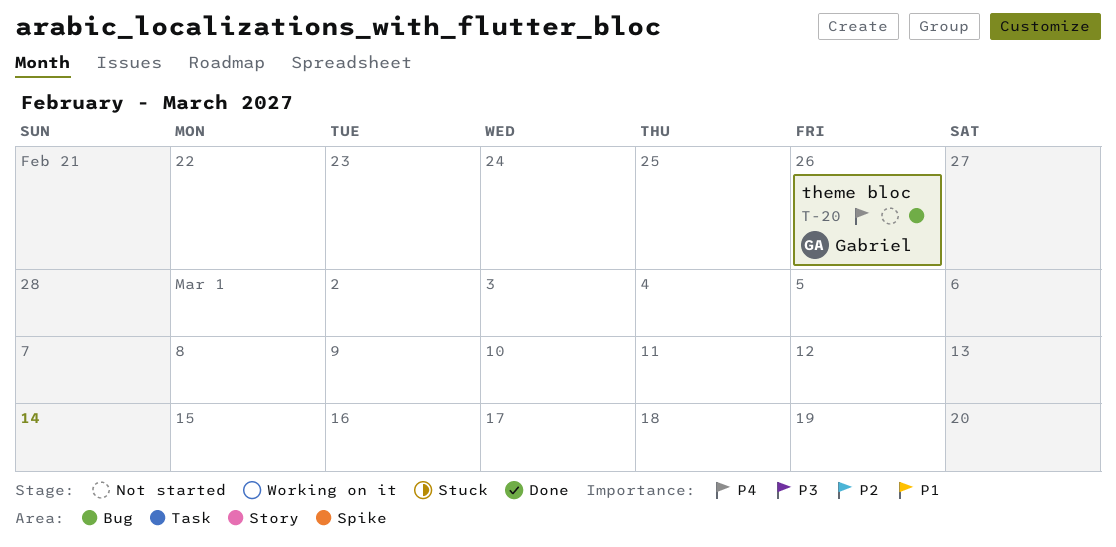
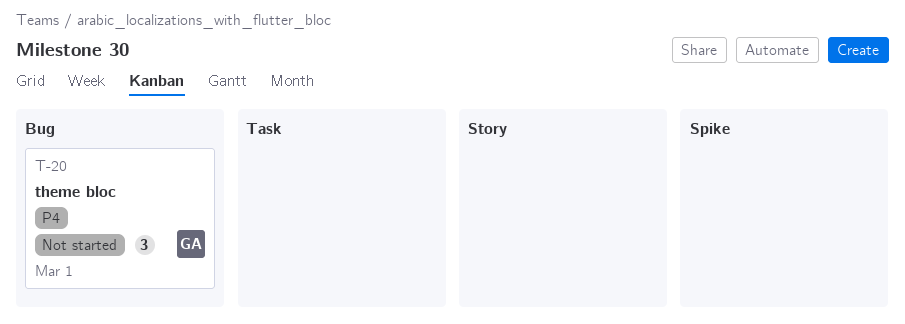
T-20, due: Feb 26 -> Mar 1

